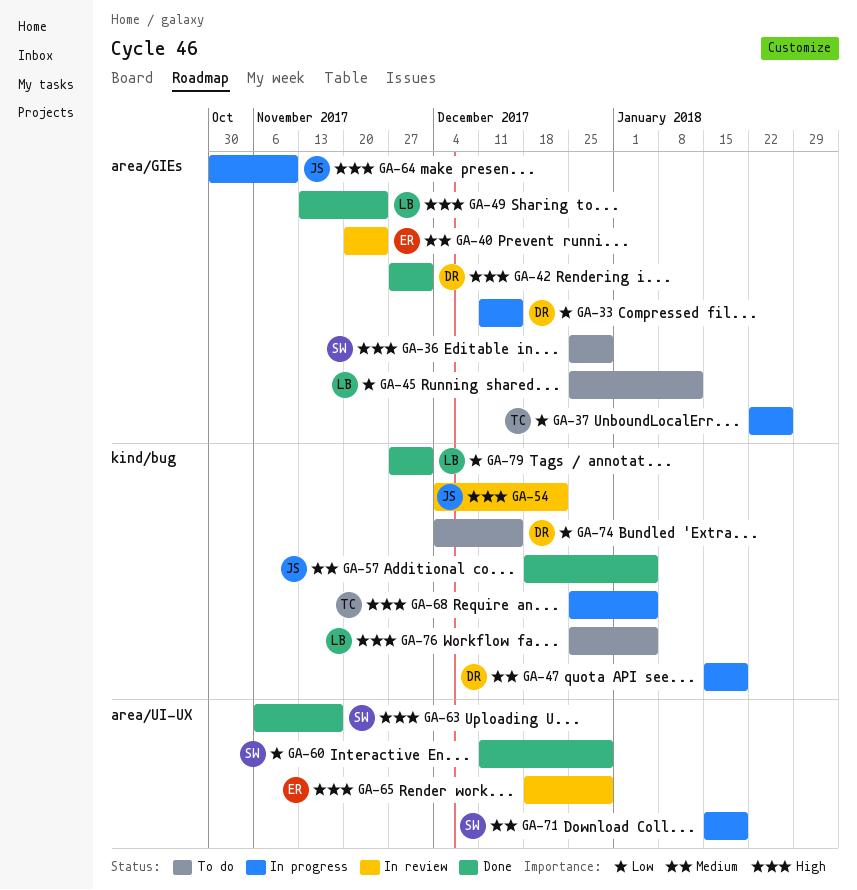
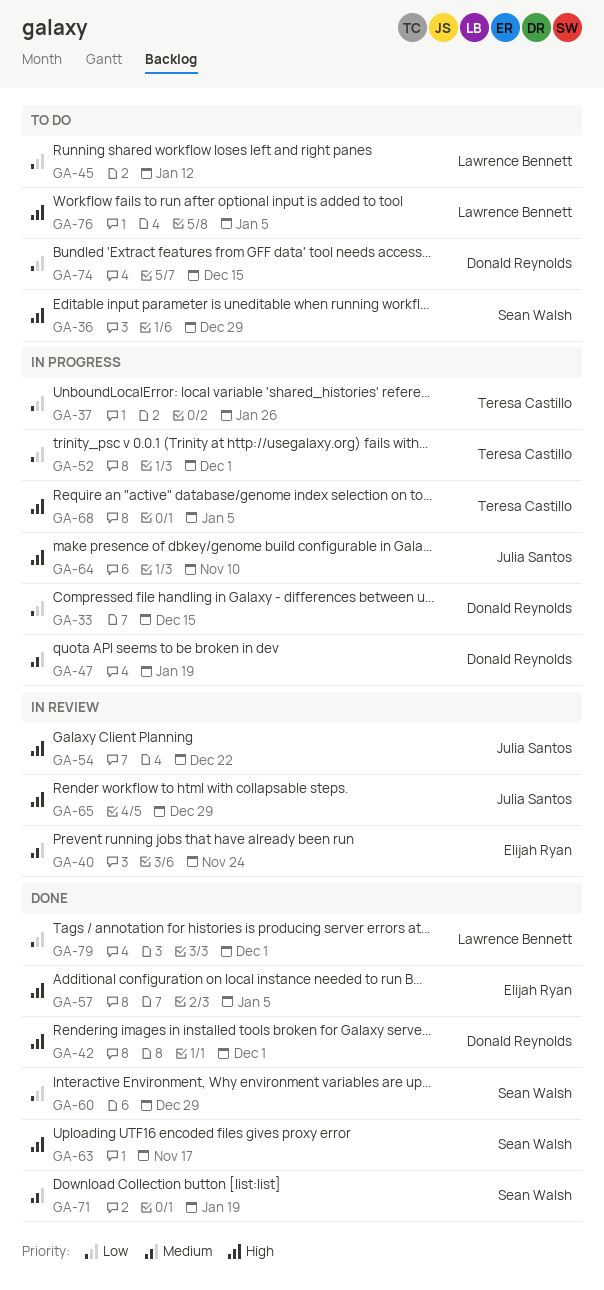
GA-49: present -> none
GA-52: none -> present
GA-57, owner: Julia Santos -> Elijah Ryan
GA-57, priority: Medium -> High
GA-65, owner: Elijah Ryan -> Julia Santos
GA-71, status: In progress -> Done

